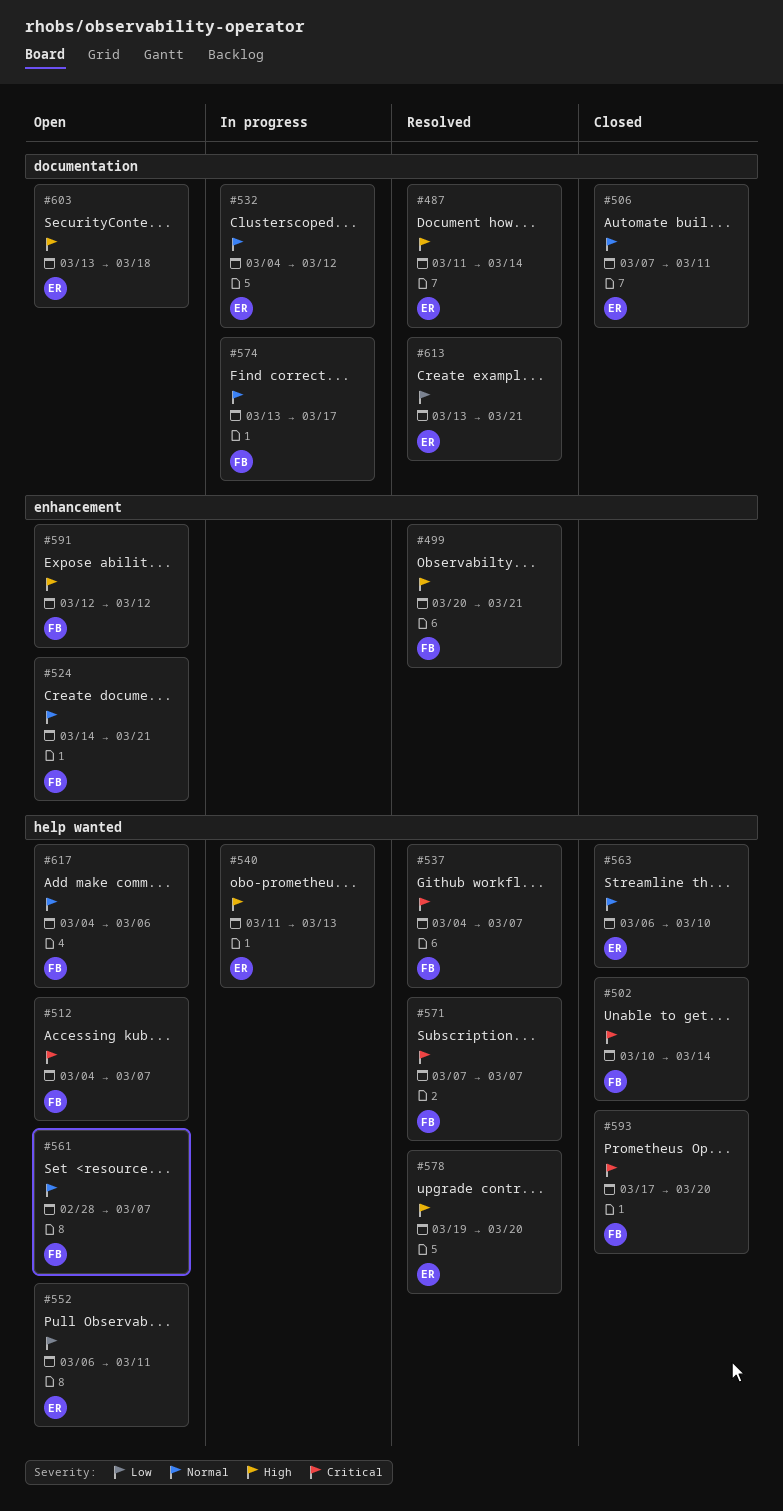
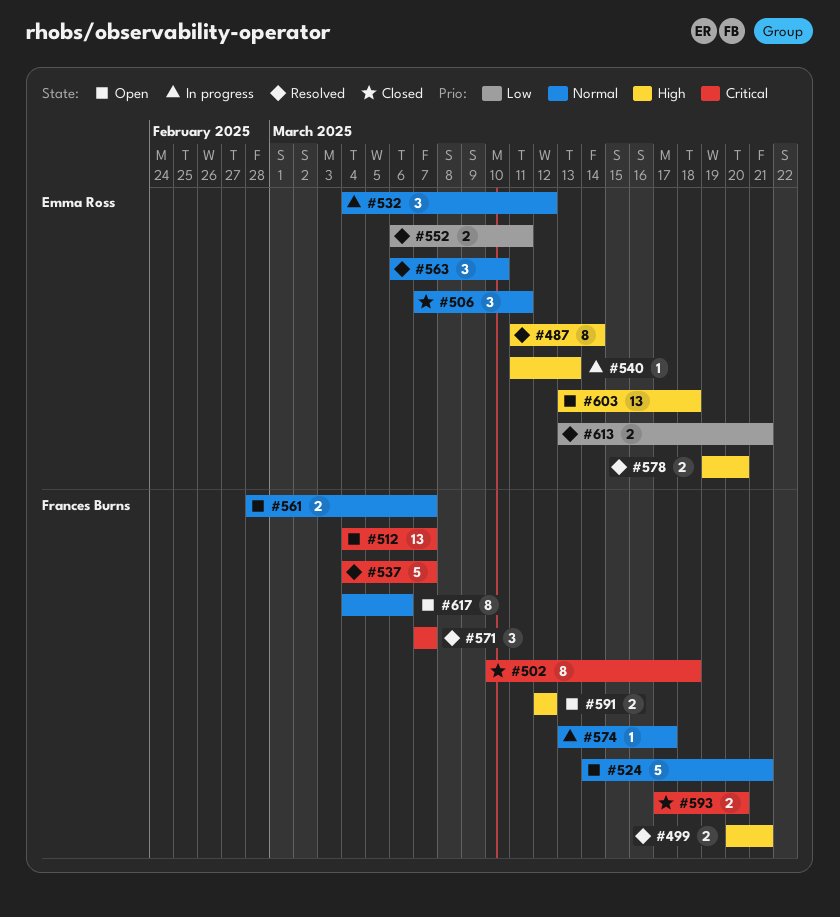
#502, due: Mar 14 -> Mar 18
#552, status: Open -> Resolved
#563, status: Closed -> Resolved

